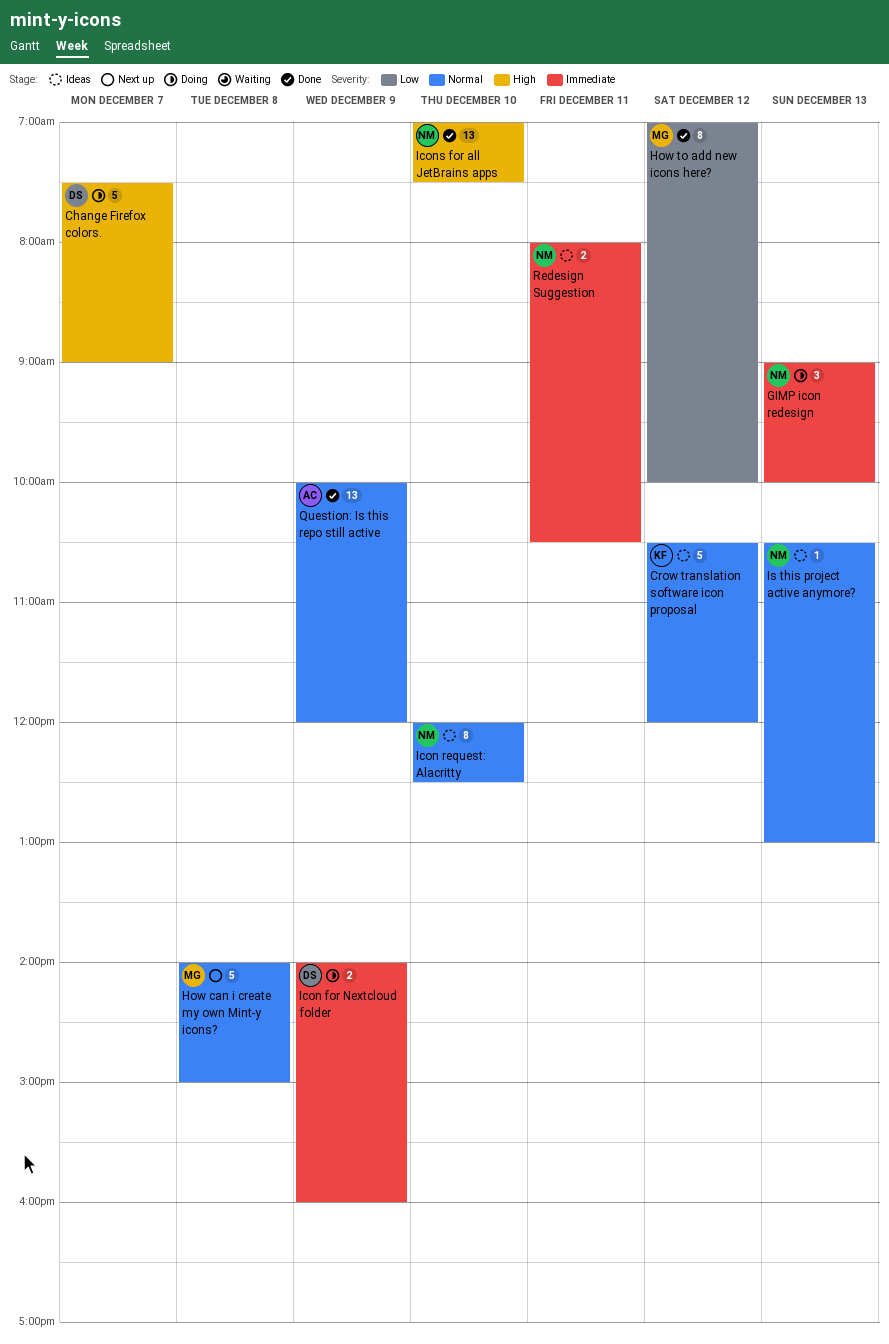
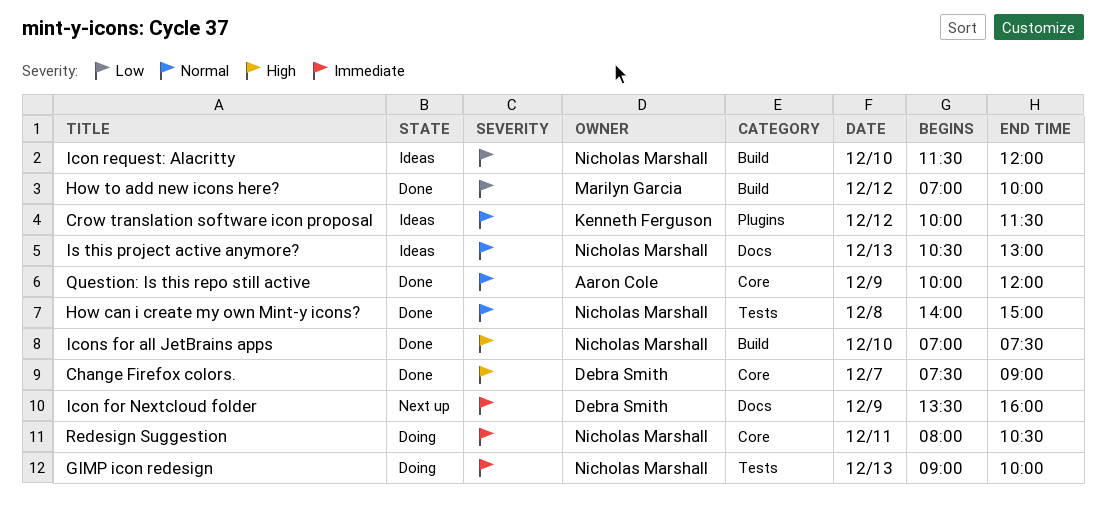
Change Firefox colors., status: Doing -> Done
Crow translation software icon proposal, begins: 10:30 -> 10:00
Crow translation software icon proposal, ends: 12:00 -> 11:30
How can i create my own Mint-y icons?, status: Next up -> Done
How can i create my own Mint-y icons?, owner: Marilyn Garcia -> Nicholas Marshall
Icon for Nextcloud folder, status: Doing -> Next up
Icon for Nextcloud folder, begins: 14:00 -> 13:30
Icon request: Alacritty, priority: Normal -> Low
Icon request: Alacritty, begins: 12:00 -> 11:30
Icon request: Alacritty, ends: 12:30 -> 12:00
Redesign Suggestion, status: Ideas -> Doing

